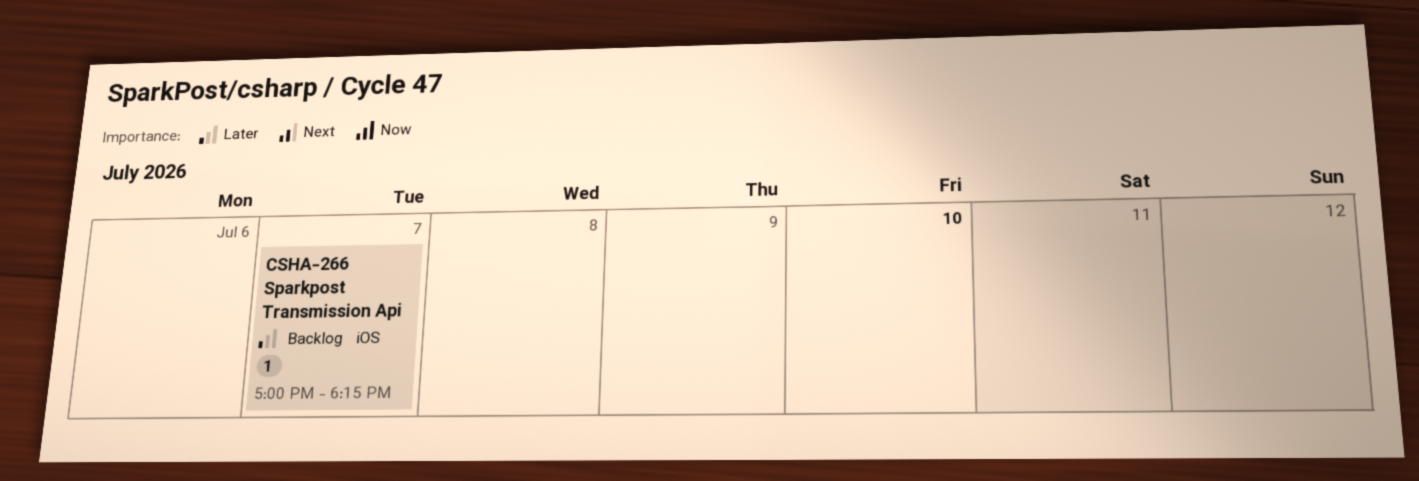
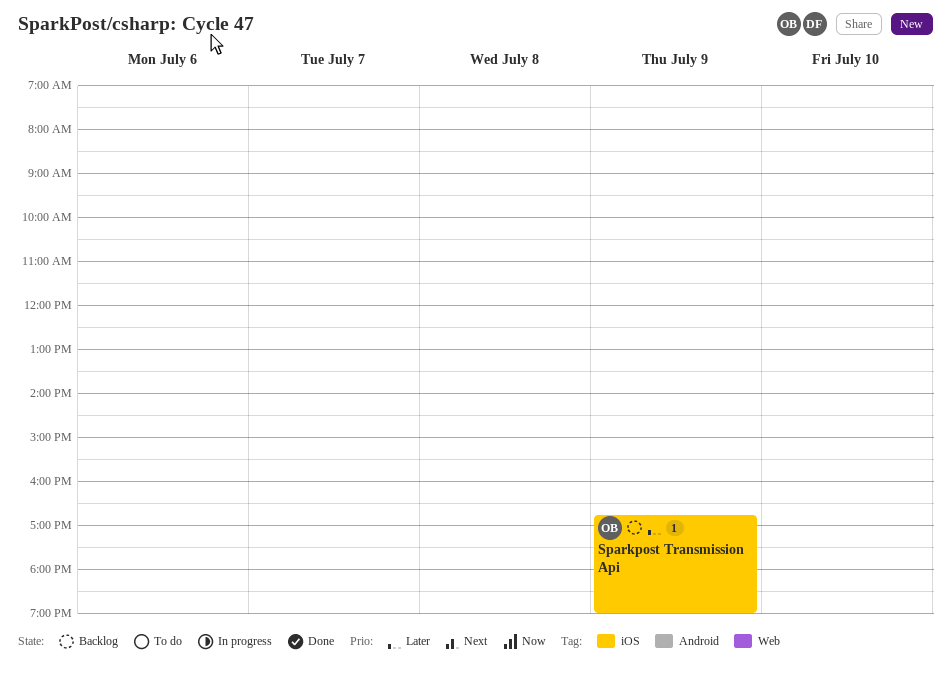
Sparkpost Transmission Api, day: Jul 7 -> Jul 9
Sparkpost Transmission Api, begins: 17:00 -> 16:45
Sparkpost Transmission Api, ends: 18:15 -> 19:00

